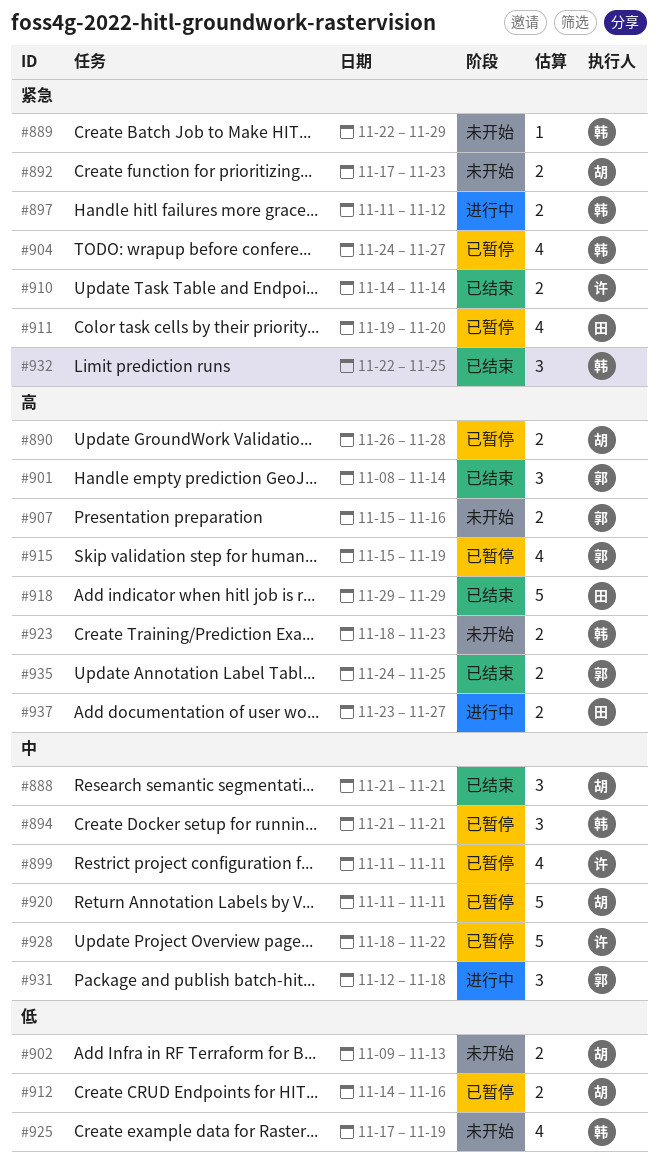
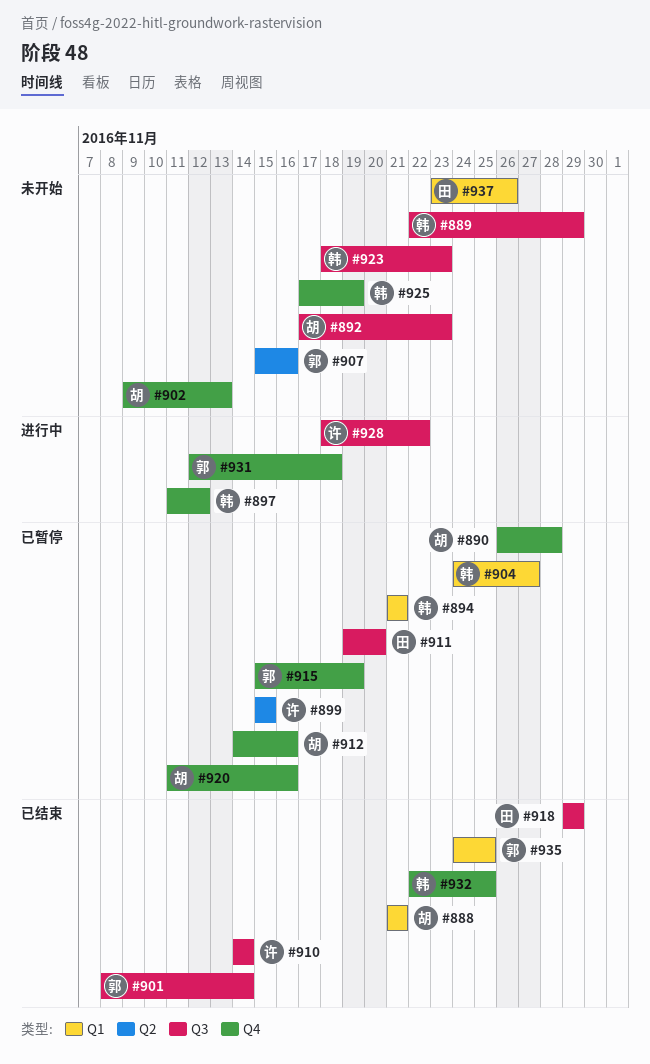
#899, start: Nov 11 -> Nov 15
#899, due: Nov 11 -> Nov 15
#920, due: Nov 11 -> Nov 16
#928, status: 已暂停 -> 进行中
#937, status: 进行中 -> 未开始
#937, due: Nov 27 -> Nov 26

